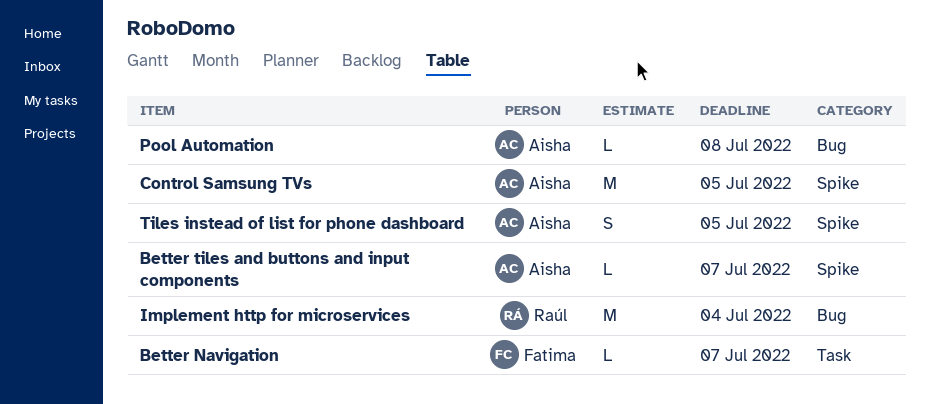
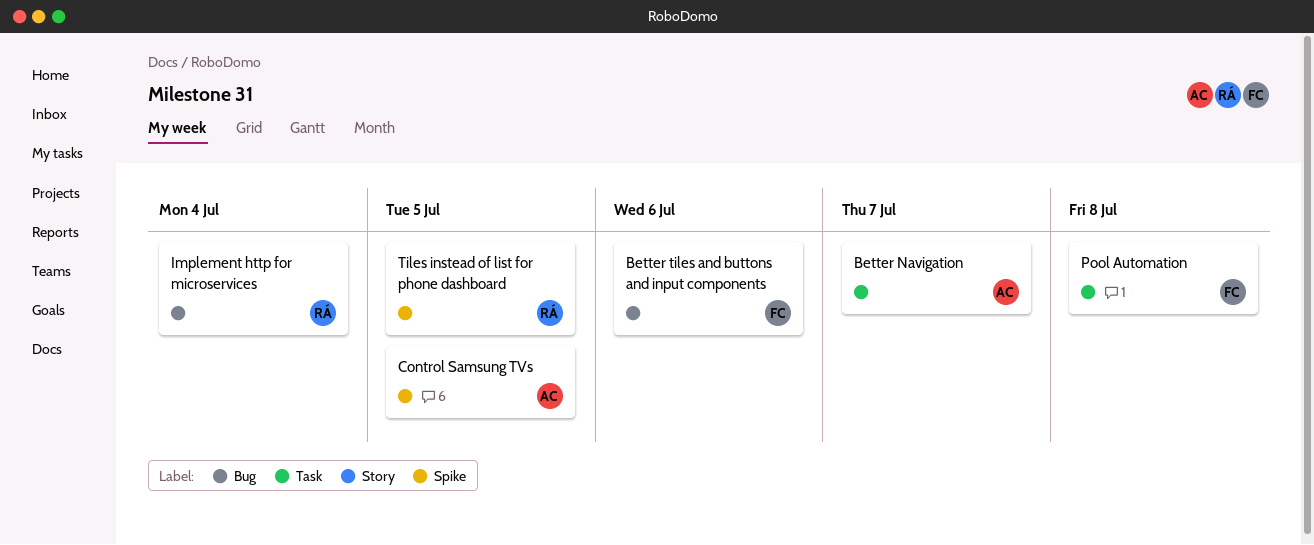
Better Navigation, owner: Fatima -> Aisha
Better tiles and buttons and input components, owner: Aisha -> Fatima
Better tiles and buttons and input components, label: Spike -> Bug
Better tiles and buttons and input components, due: Jul 7 -> Jul 6
Pool Automation, owner: Aisha -> Fatima
Pool Automation, label: Bug -> Task
Tiles instead of list for phone dashboard, owner: Aisha -> Raúl

